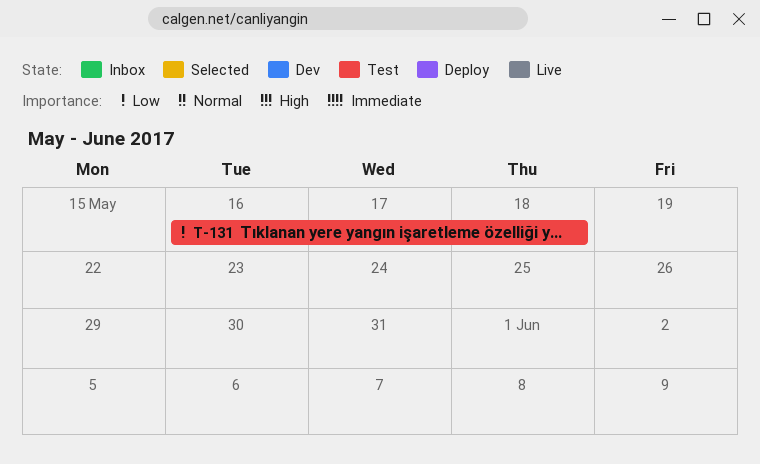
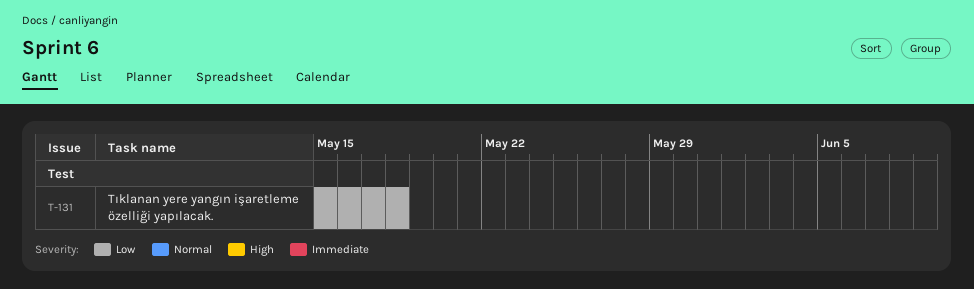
T-131, start: May 16 -> May 15

